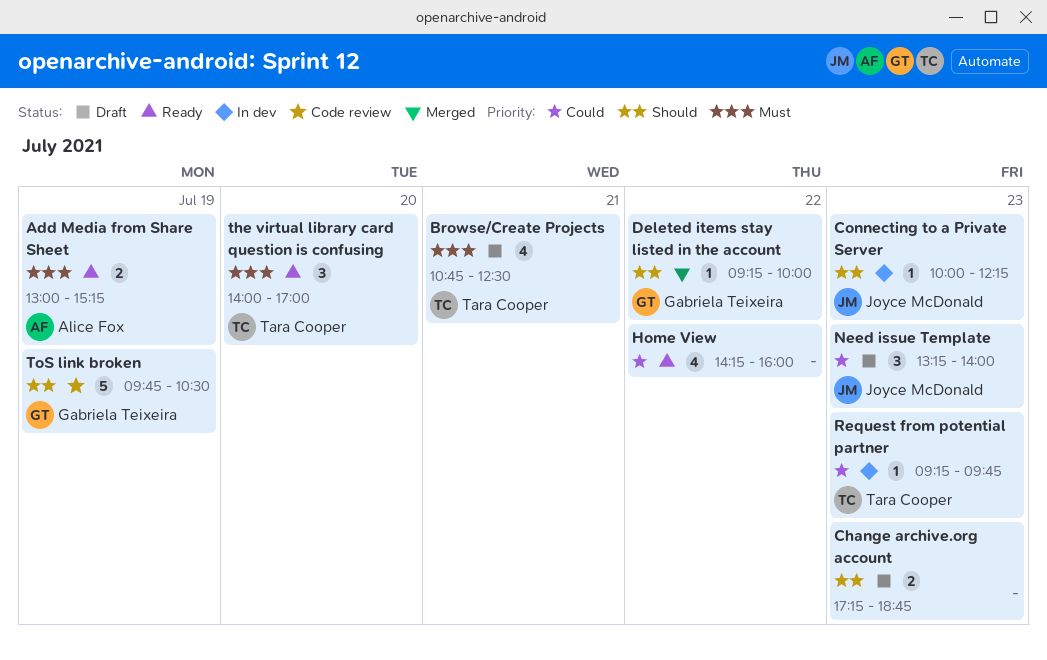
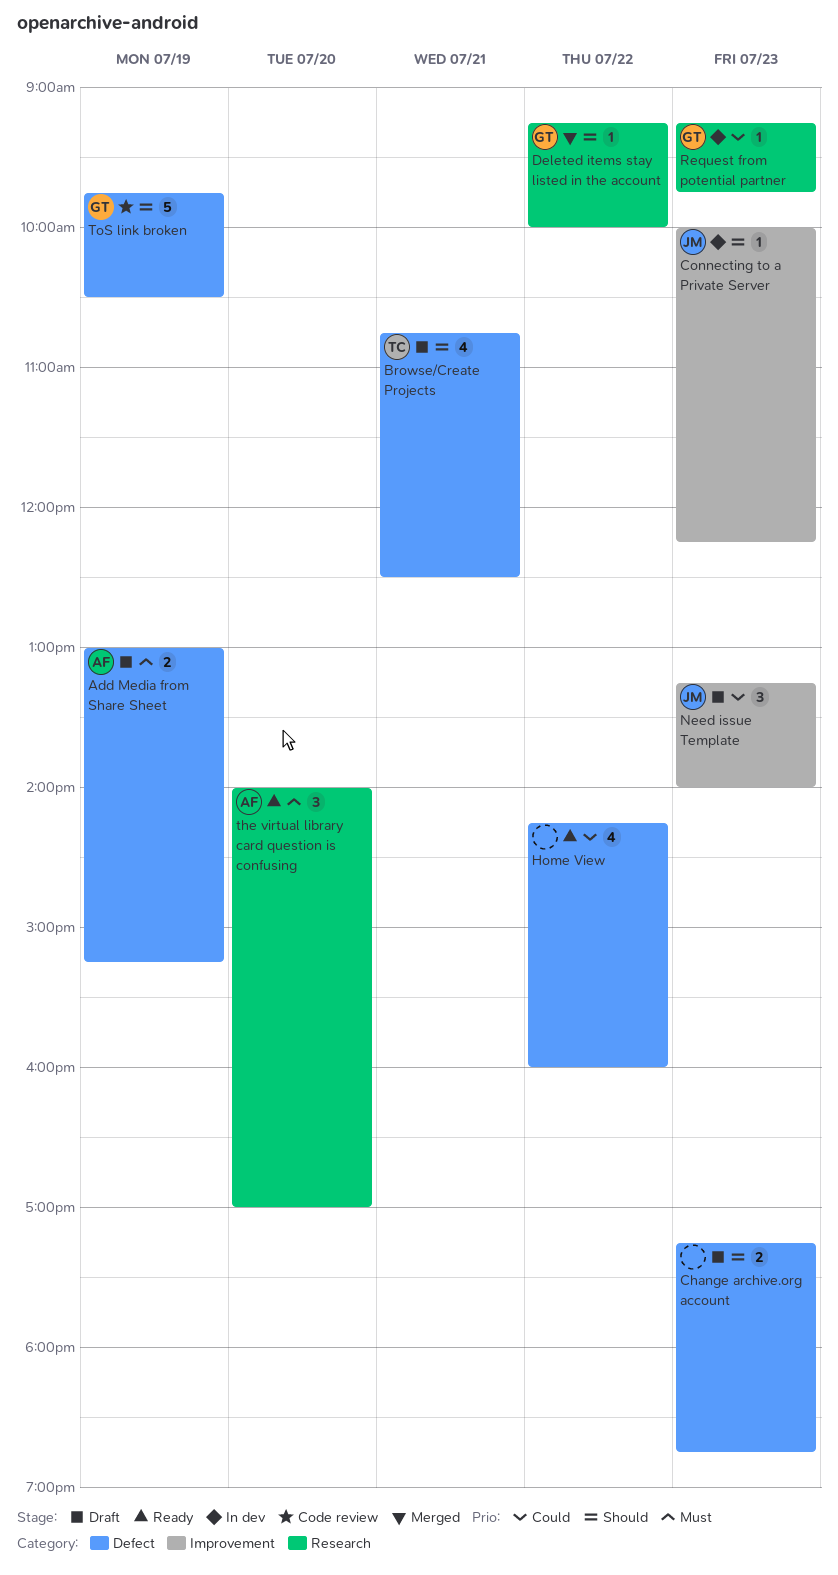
Add Media from Share Sheet, status: Ready -> Draft
Browse/Create Projects, priority: Must -> Should
Request from potential partner, owner: Tara Cooper -> Gabriela Teixeira
the virtual library card question is confusing, owner: Tara Cooper -> Alice Fox

